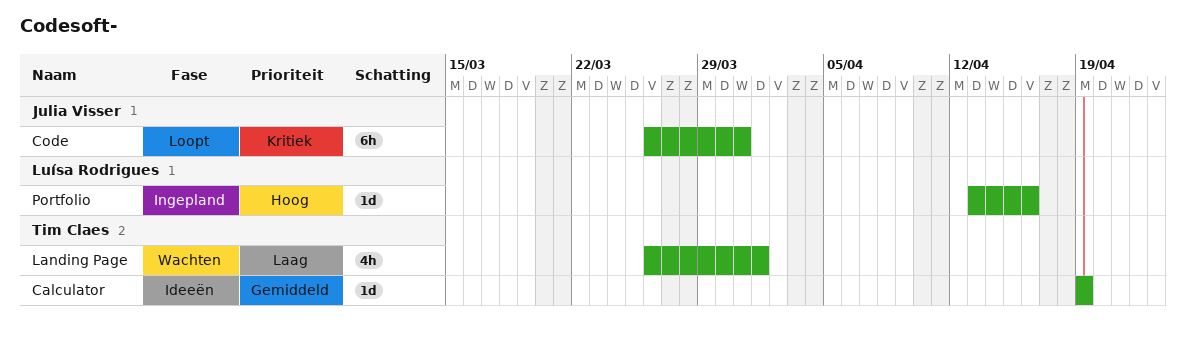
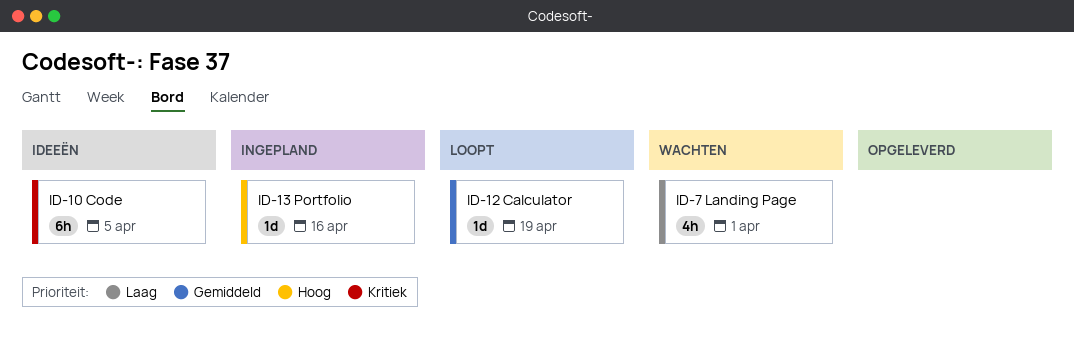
Calculator, status: Ideeën -> Loopt
Code, status: Loopt -> Ideeën
Code, due: Mar 31 -> Apr 5

